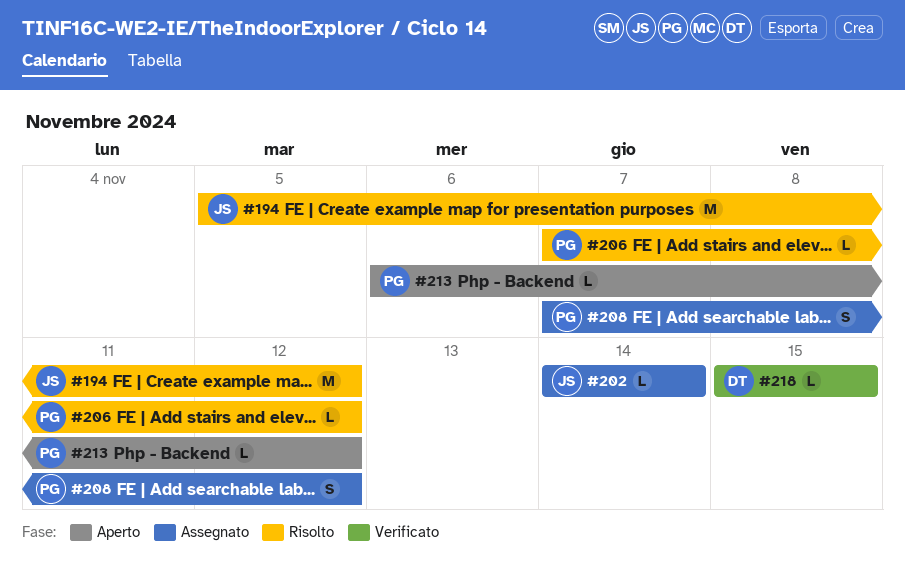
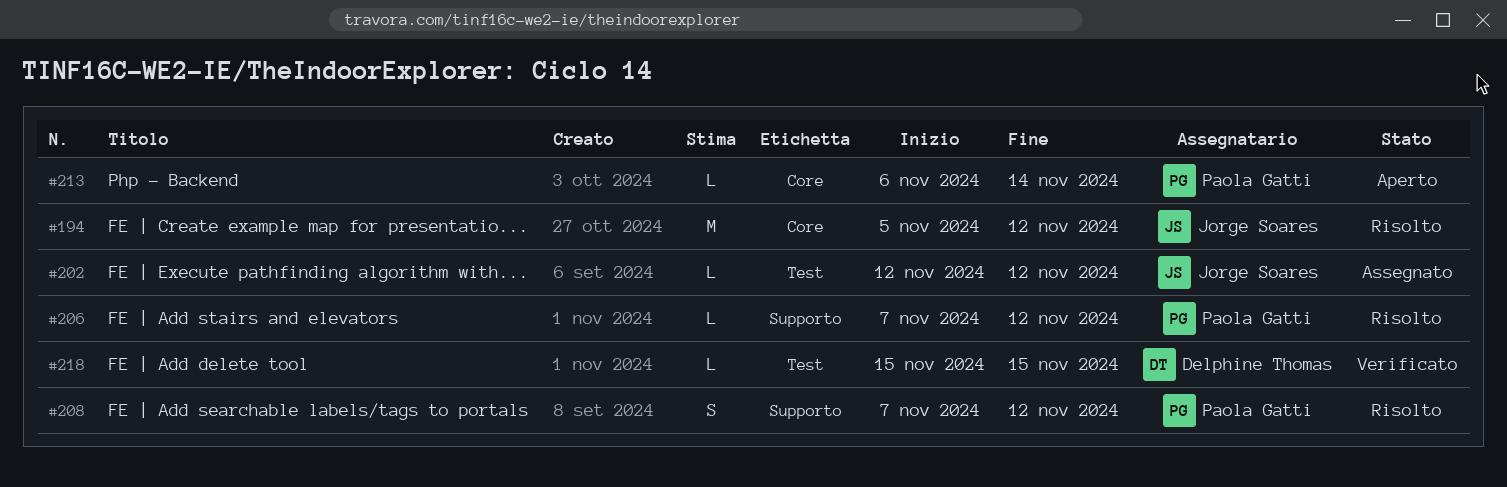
#202, start: Nov 14 -> Nov 12
#202, due: Nov 14 -> Nov 12
#208, status: Assegnato -> Risolto
#213, due: Nov 12 -> Nov 14

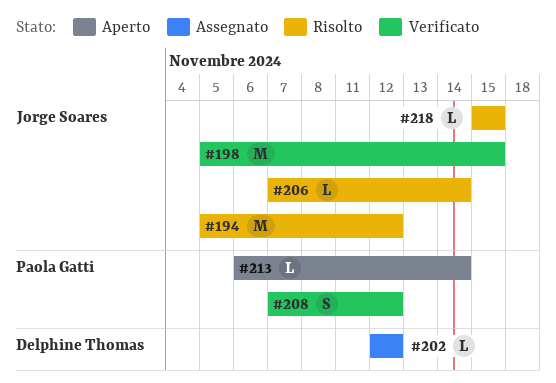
#198: none -> present
#202, owner: Jorge Soares -> Delphine Thomas
#206, owner: Paola Gatti -> Jorge Soares
#206, due: Nov 12 -> Nov 14
#208, status: Risolto -> Verificato
#218, status: Verificato -> Risolto
#218, owner: Delphine Thomas -> Jorge Soares

